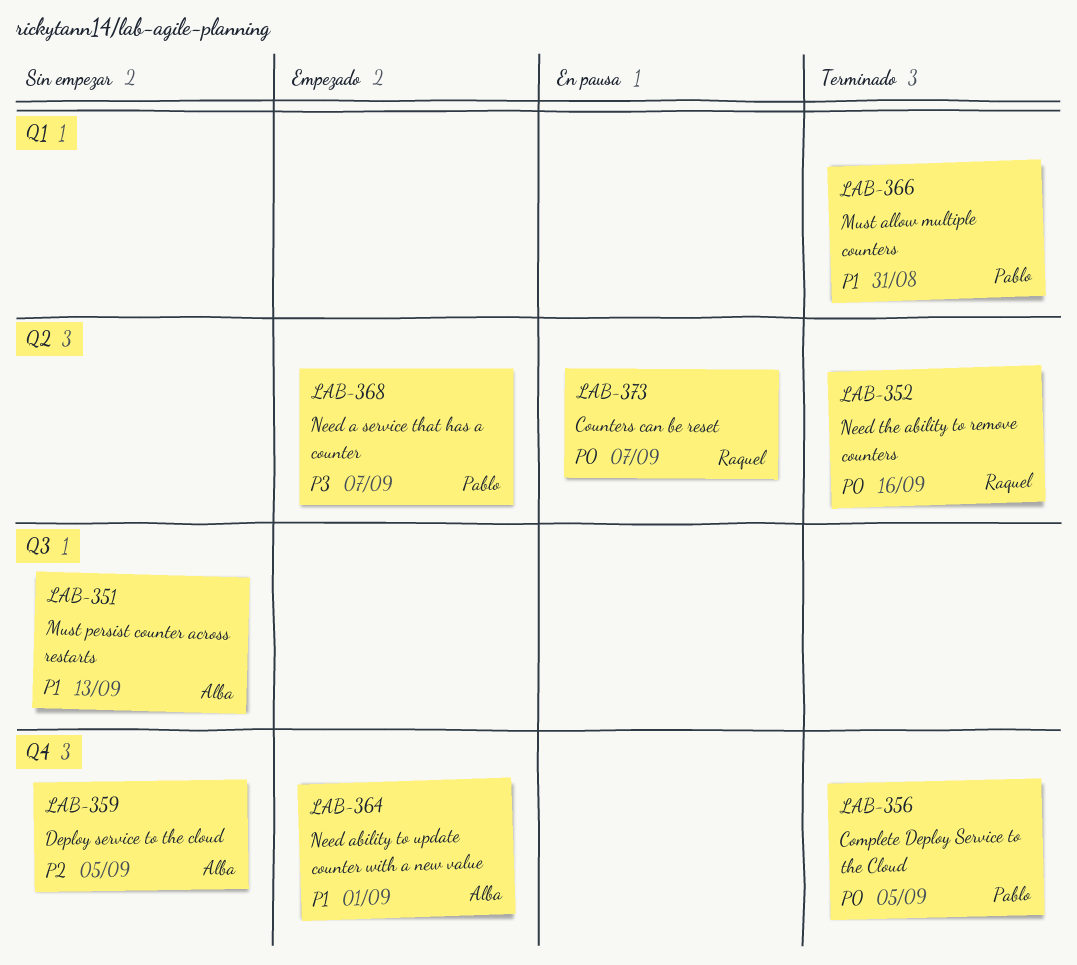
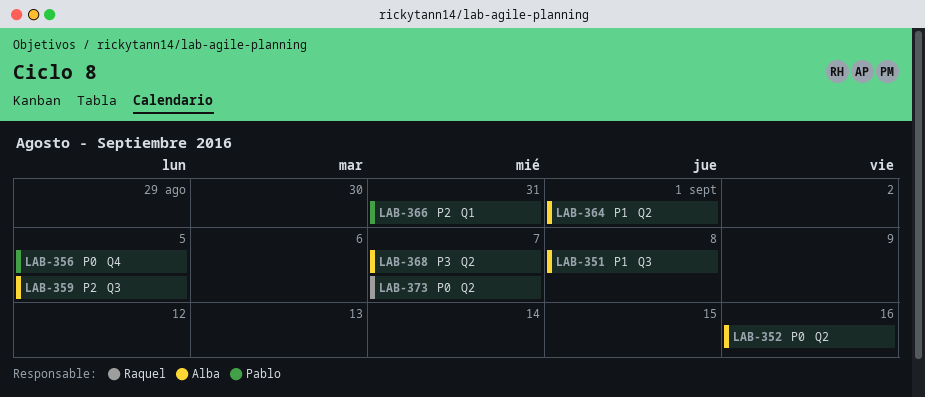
LAB-351, due: Sep 13 -> Sep 8
LAB-352, owner: Raquel -> Alba
LAB-359, label: Q4 -> Q3
LAB-364, label: Q4 -> Q2
LAB-366, priority: P1 -> P2
LAB-368, owner: Pablo -> Alba

